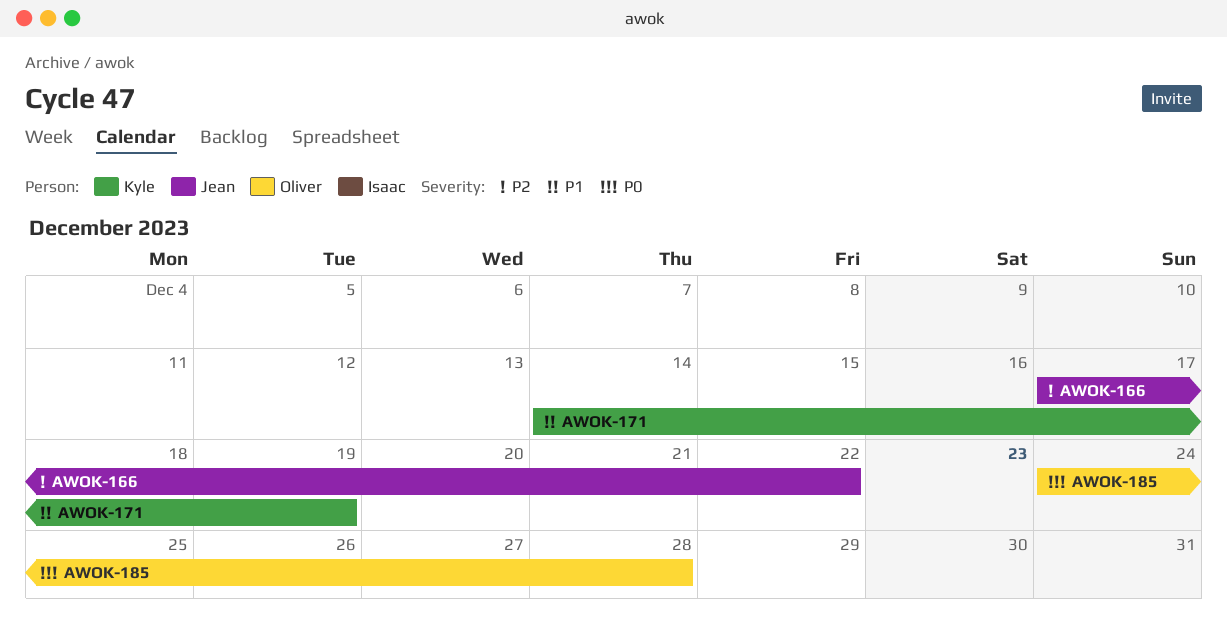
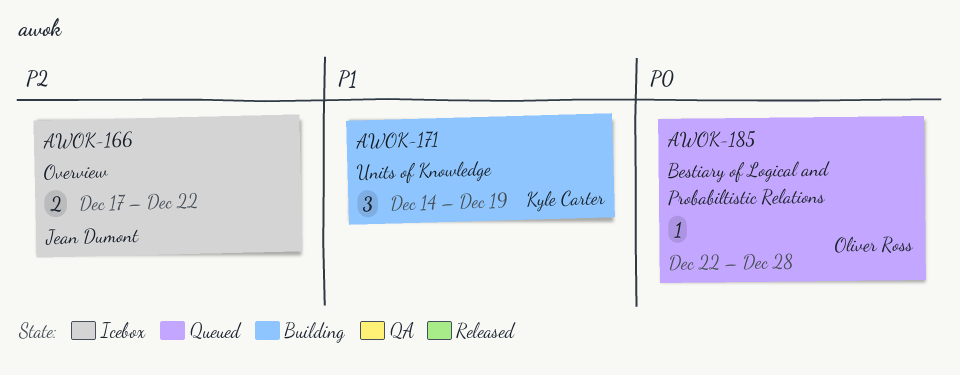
AWOK-185, start: Dec 24 -> Dec 22

